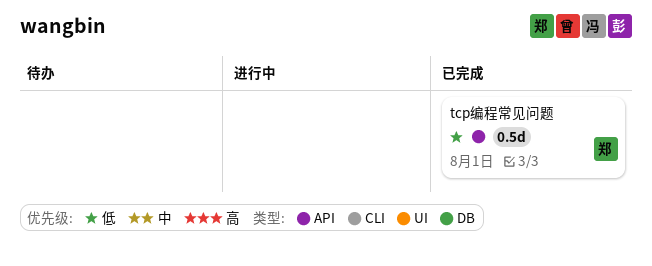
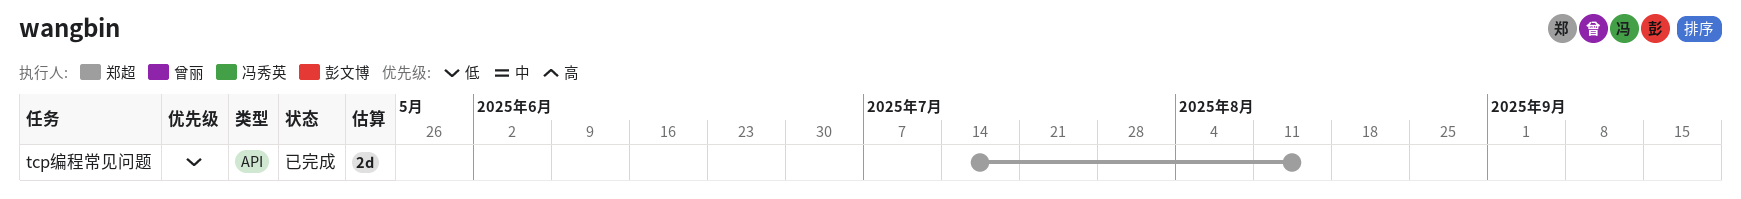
tcp编程常见问题, estimate: 0.5d -> 2d
tcp编程常见问题, due: Aug 1 -> Aug 15

